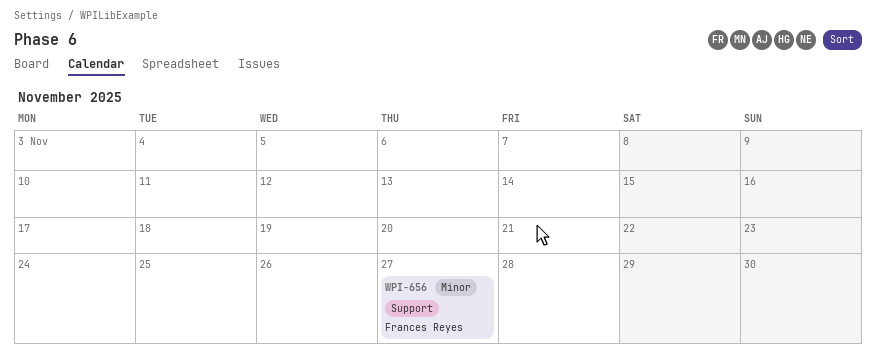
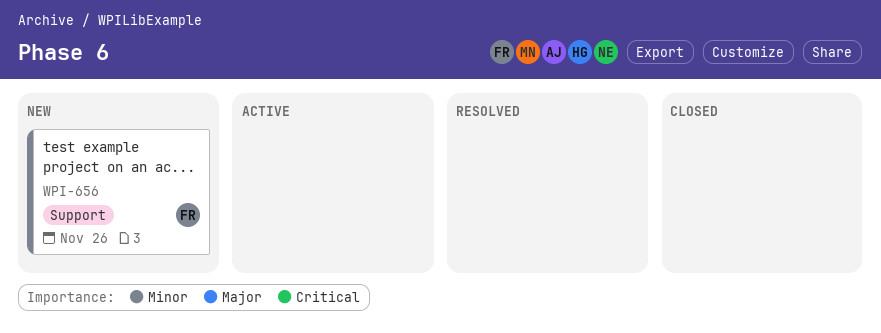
WPI-656, due: Nov 27 -> Nov 26

